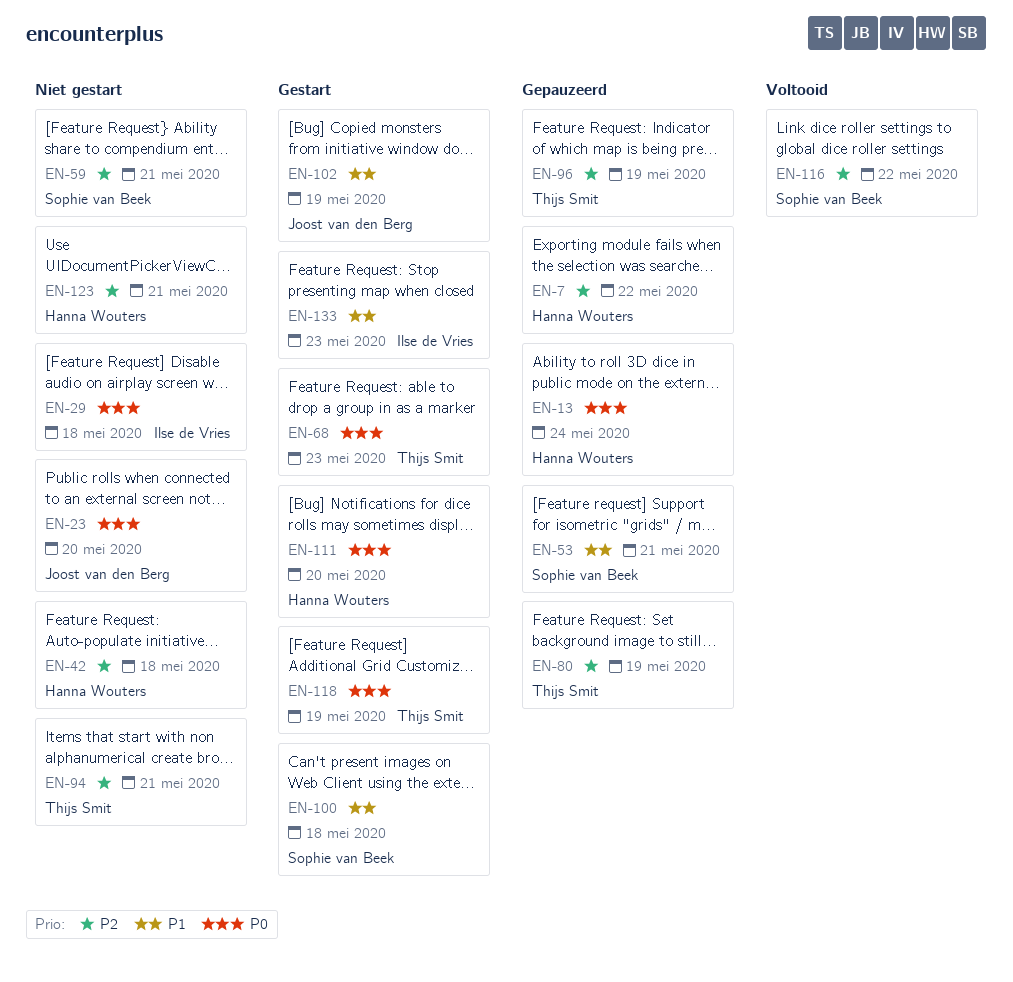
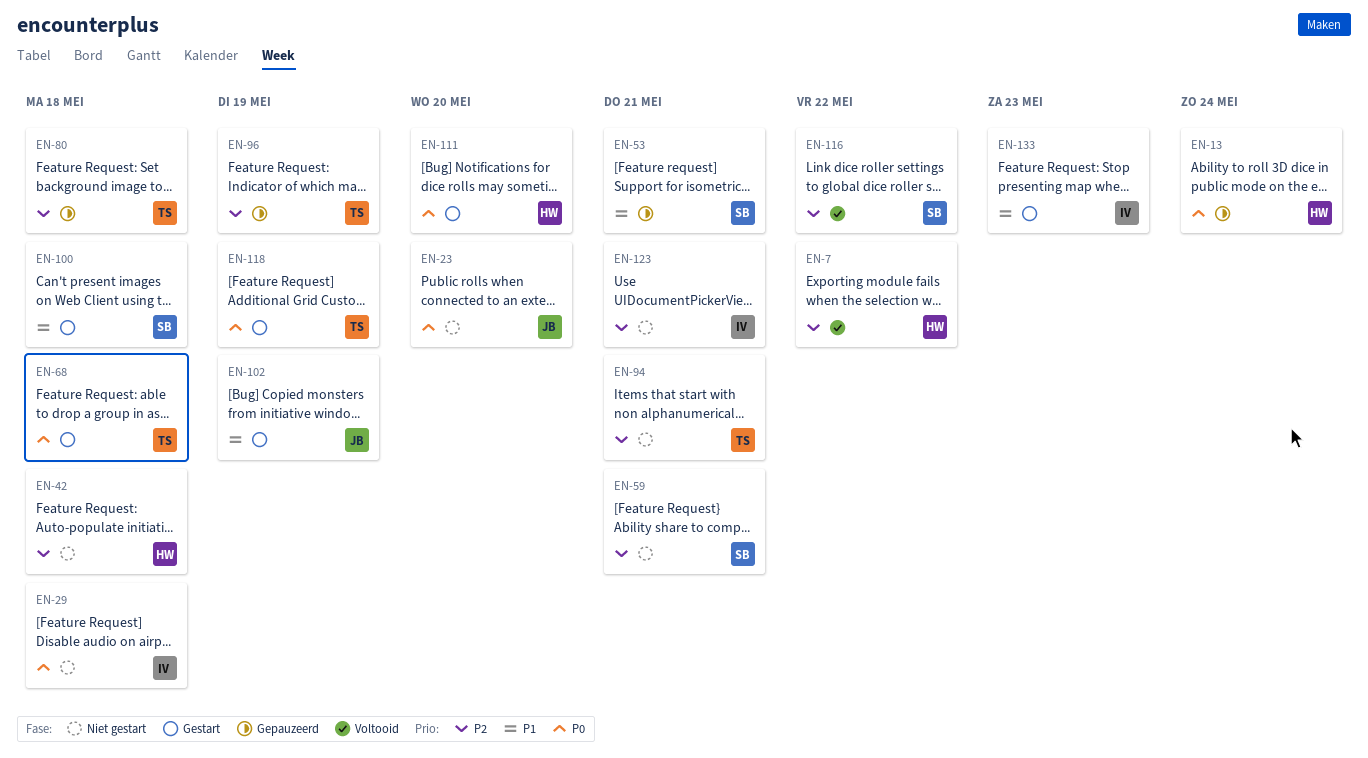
EN-7, status: Gepauzeerd -> Voltooid
EN-68, due: May 23 -> May 18
EN-80, due: May 19 -> May 18
EN-123, owner: Hanna Wouters -> Ilse de Vries

